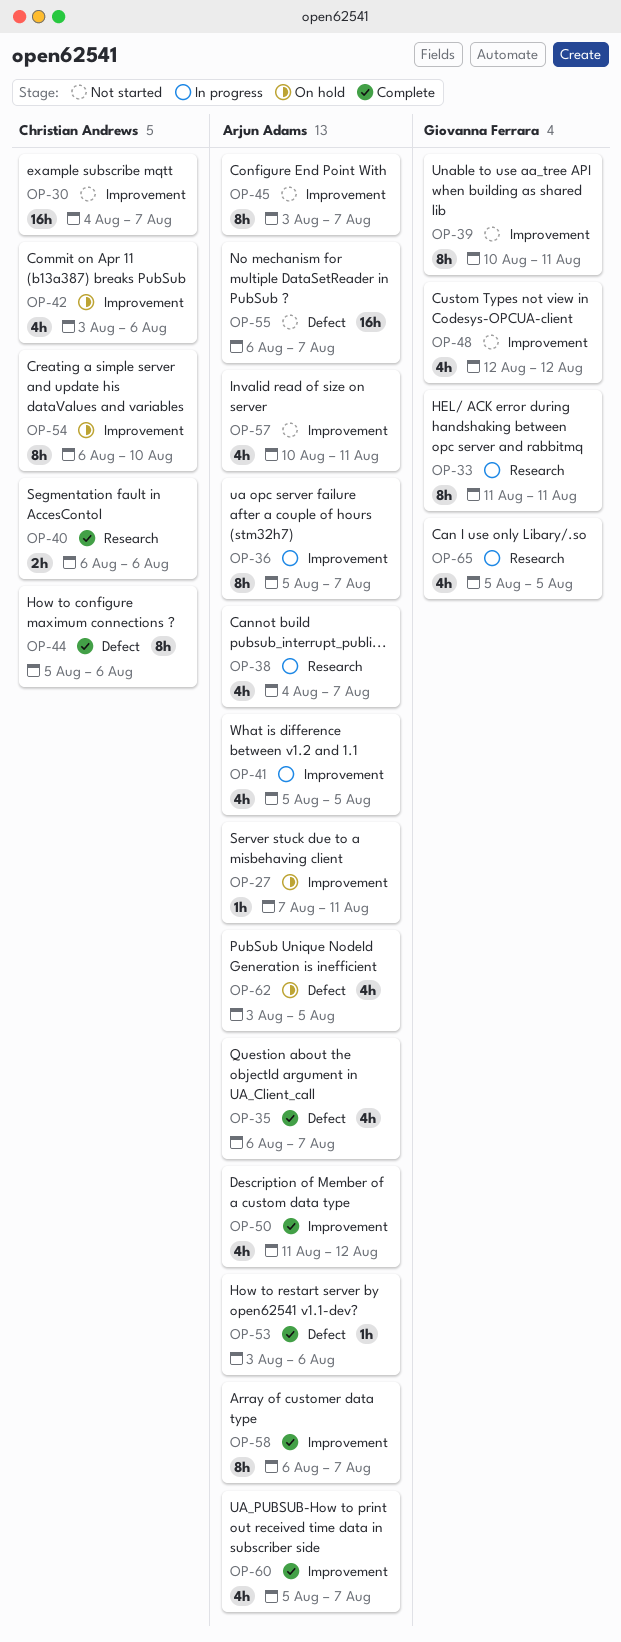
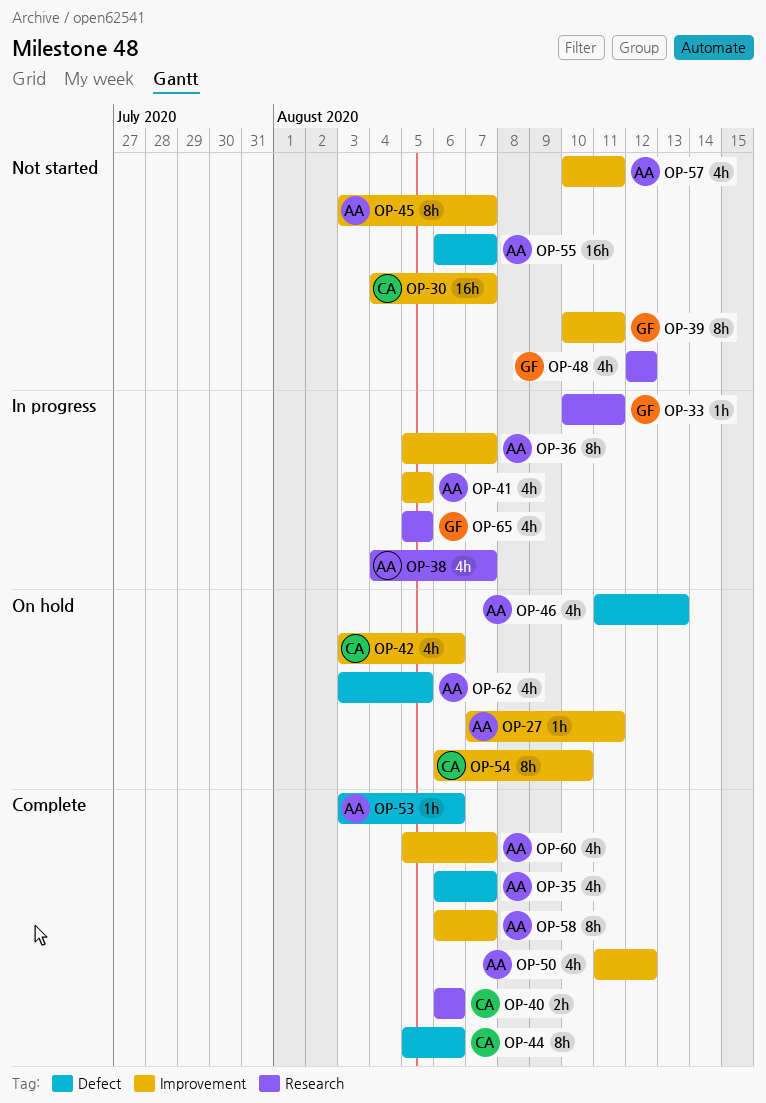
OP-33, estimate: 8h -> 1h
OP-33, start: Aug 11 -> Aug 10
OP-46: none -> present
OP-48, label: Improvement -> Research

